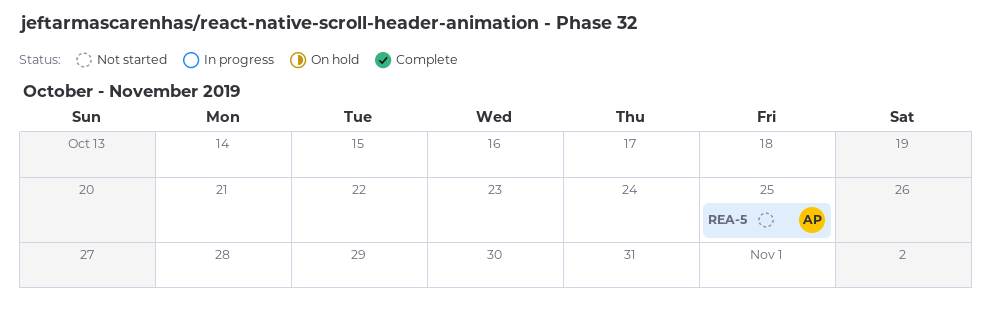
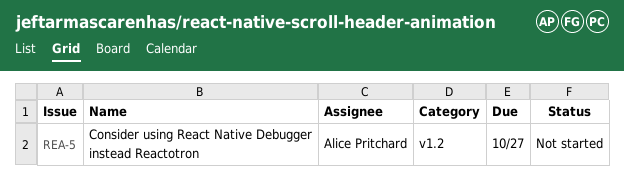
REA-5, due: Oct 25 -> Oct 27

